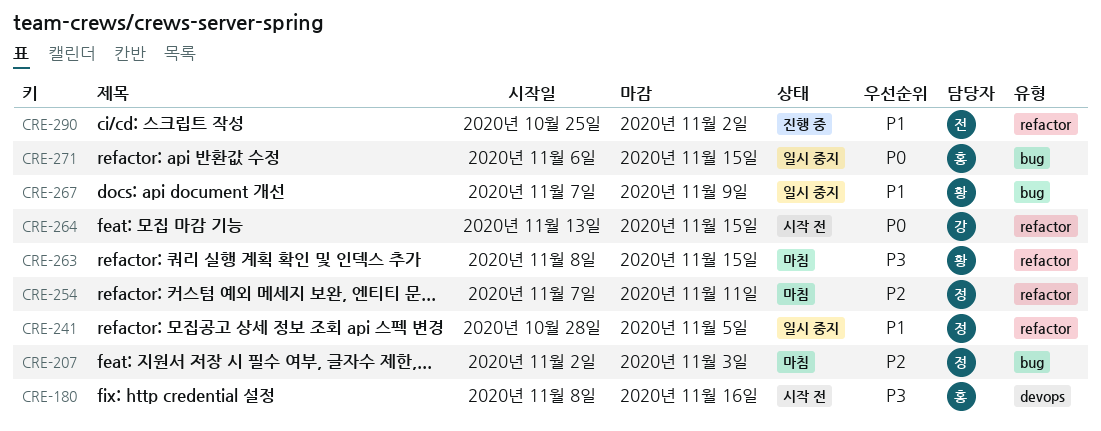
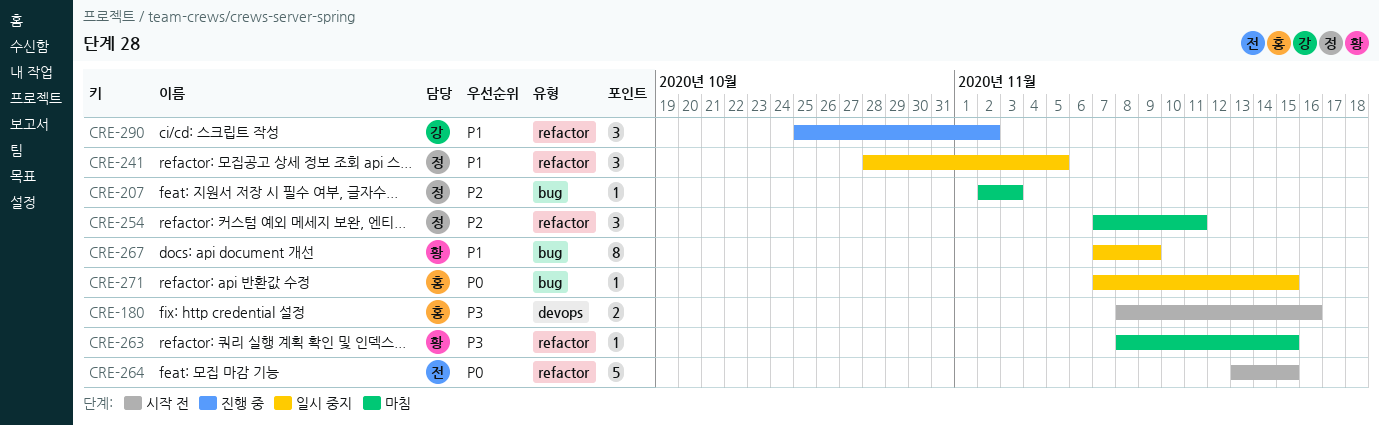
CRE-264, owner: 강 -> 전
CRE-271, start: Nov 6 -> Nov 7
CRE-290, owner: 전 -> 강

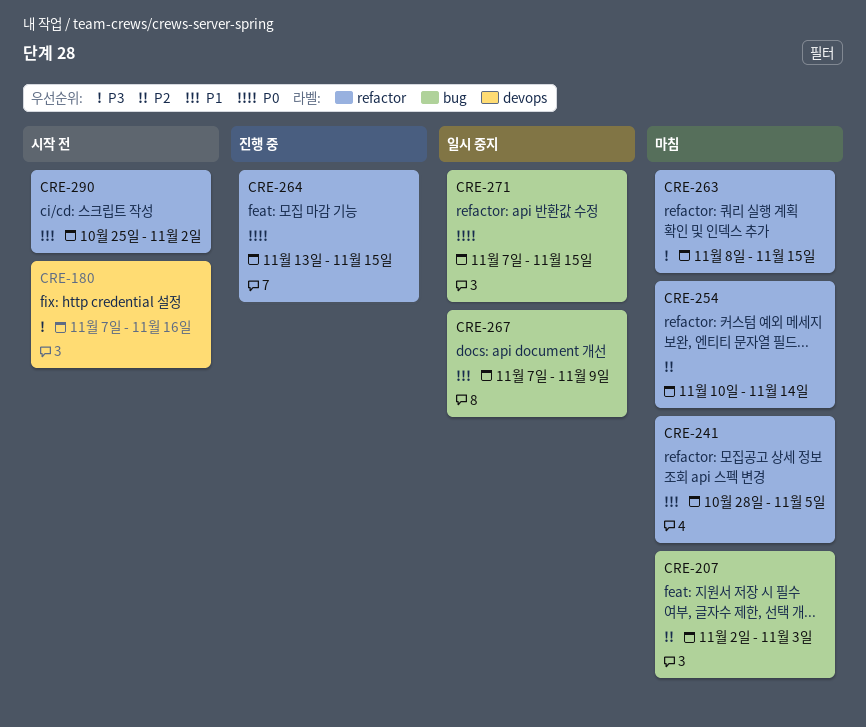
CRE-180, start: Nov 8 -> Nov 7
CRE-241, status: 일시 중지 -> 마침
CRE-254, start: Nov 7 -> Nov 10
CRE-254, due: Nov 11 -> Nov 14
CRE-264, status: 시작 전 -> 진행 중
CRE-290, status: 진행 중 -> 시작 전

